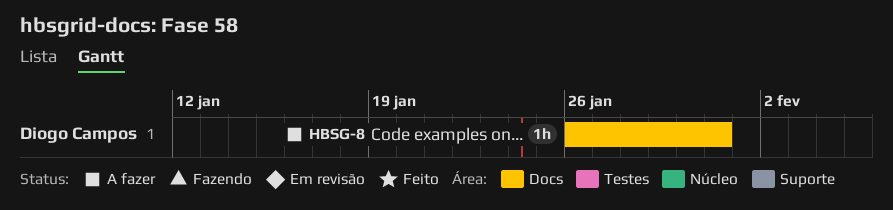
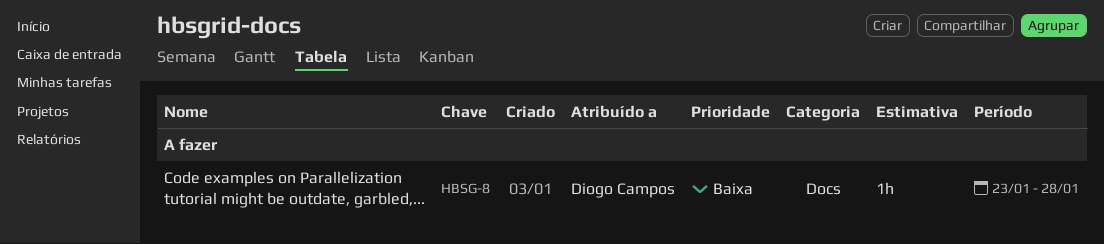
HBSG-8, start: Jan 26 -> Jan 23
HBSG-8, due: Jan 31 -> Jan 28

